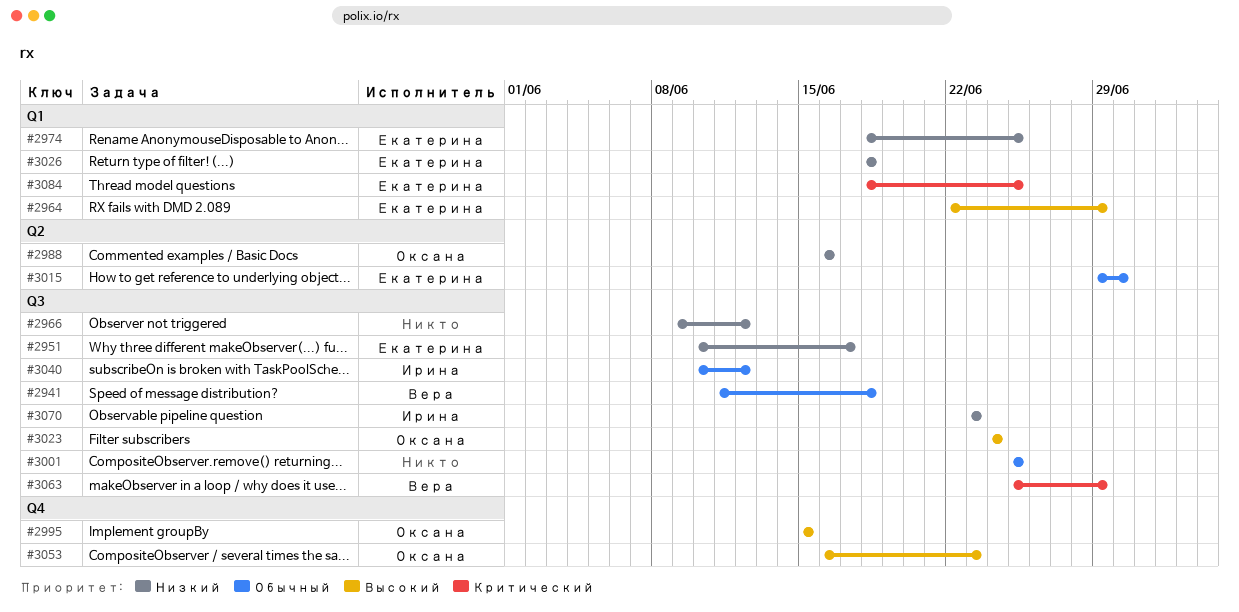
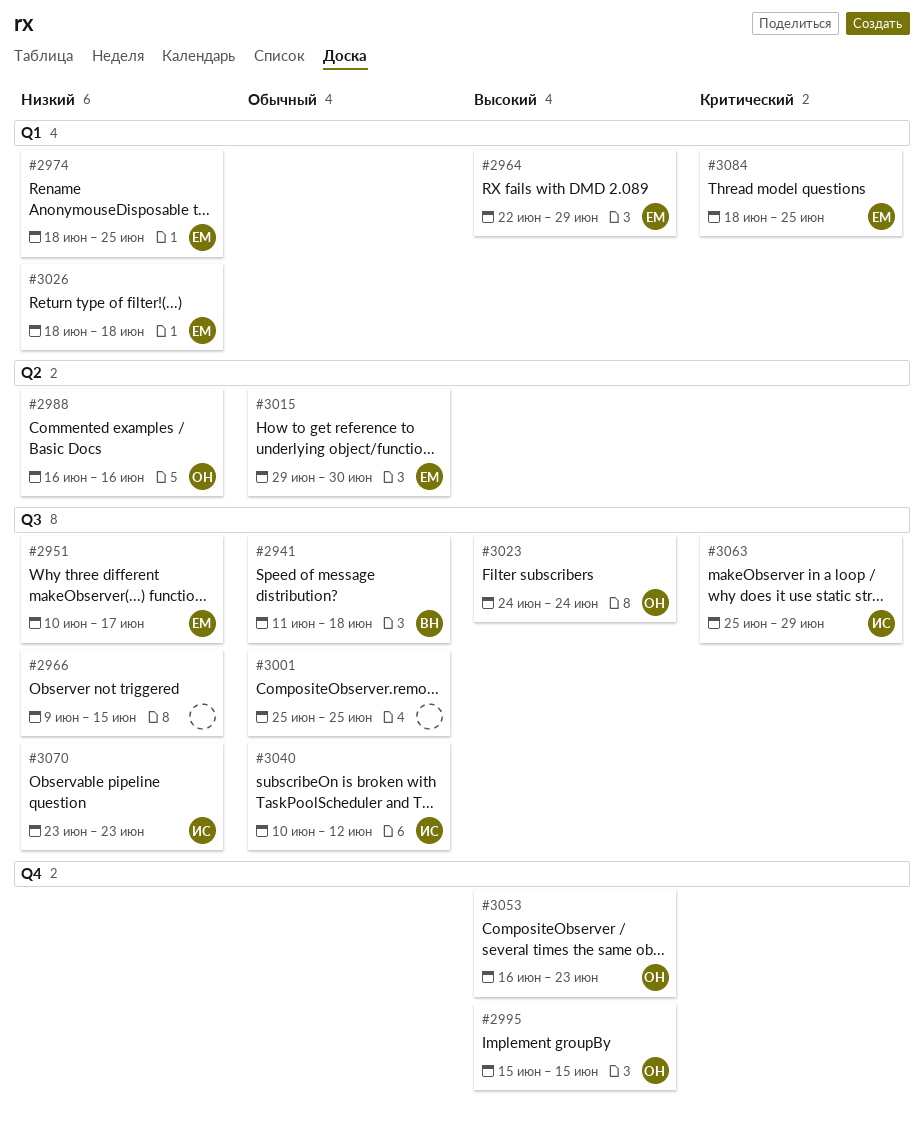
#2966, due: Jun 12 -> Jun 15
#3063, owner: Вера -> Ирина

